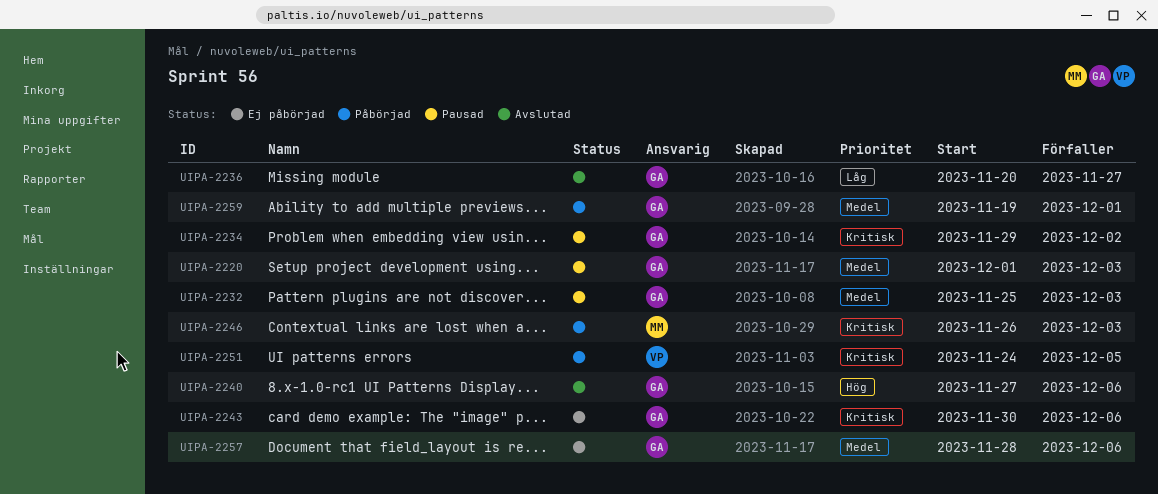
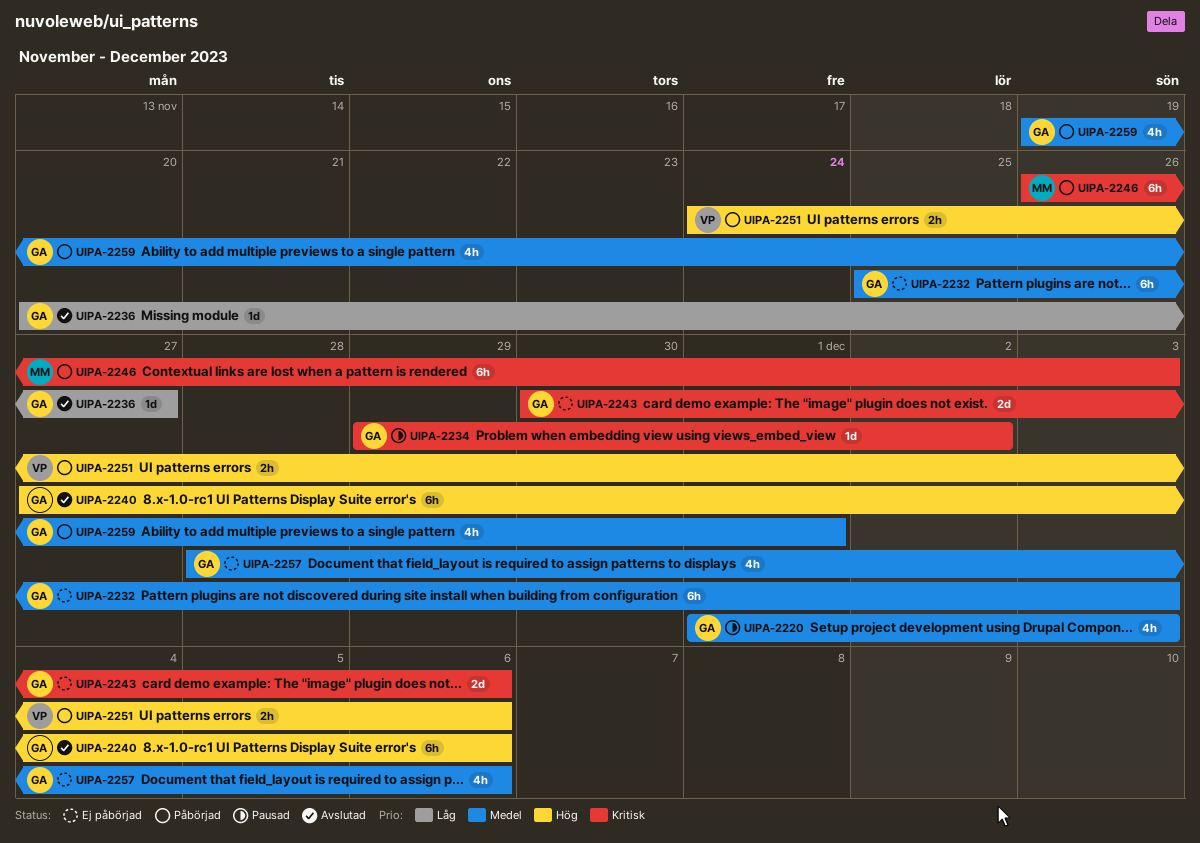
UIPA-2232, status: Pausad -> Ej påbörjad
UIPA-2251, priority: Kritisk -> Hög
UIPA-2251, due: Dec 5 -> Dec 6

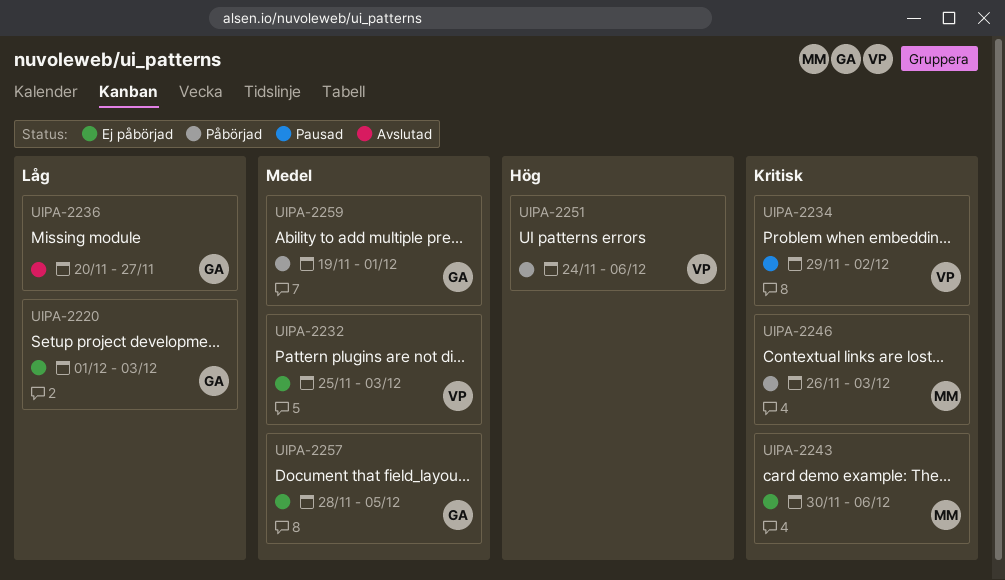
UIPA-2220, status: Pausad -> Ej påbörjad
UIPA-2220, priority: Medel -> Låg
UIPA-2232, owner: GA -> VP
UIPA-2234, owner: GA -> VP
UIPA-2240: present -> none
UIPA-2243, owner: GA -> MM
UIPA-2257, due: Dec 6 -> Dec 5

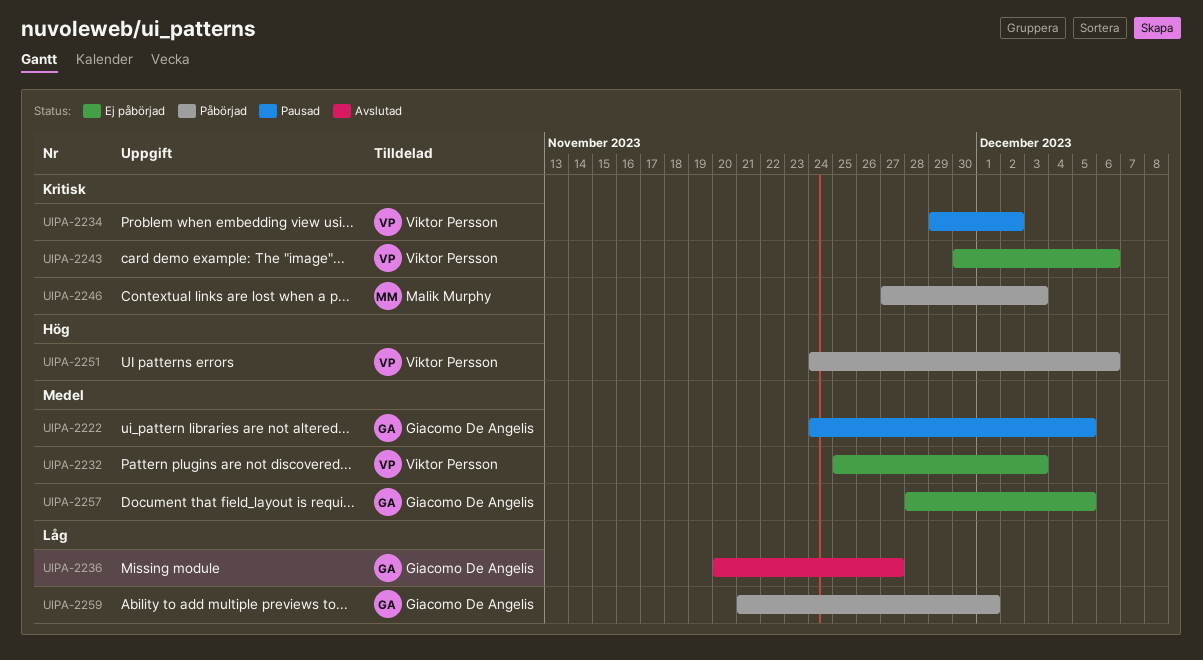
UIPA-2220: present -> none
UIPA-2222: none -> present
UIPA-2243, owner: Malik Murphy -> Viktor Persson
UIPA-2246, start: Nov 26 -> Nov 27
UIPA-2259, priority: Medel -> Låg
UIPA-2259, start: Nov 19 -> Nov 21

